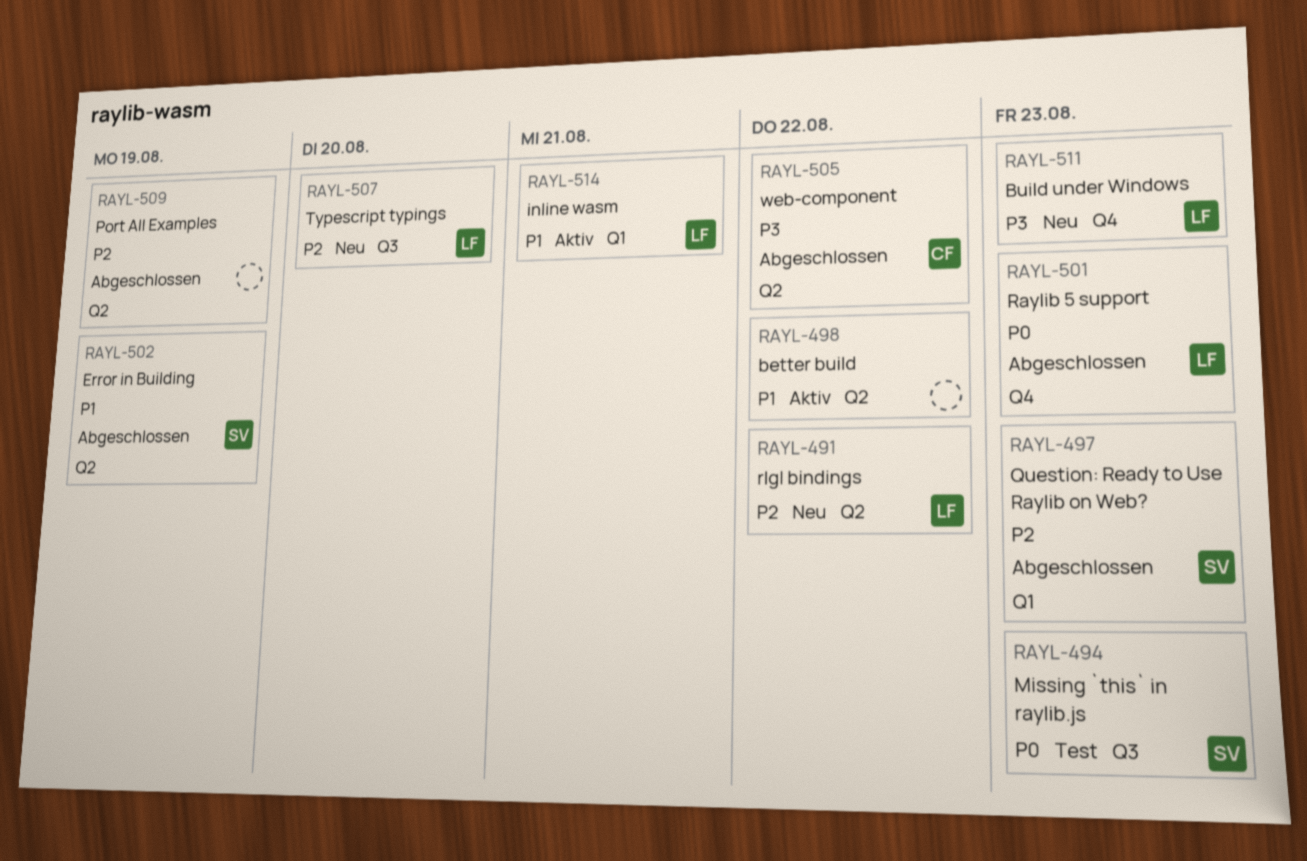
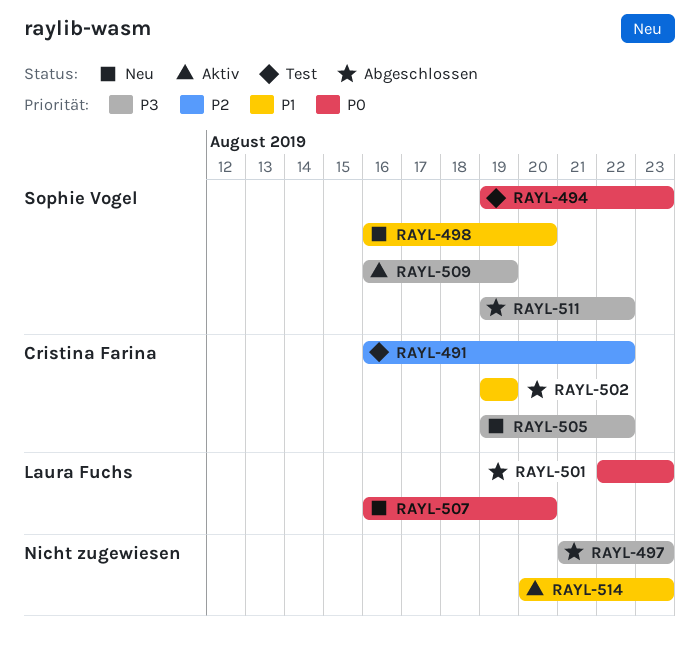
RAYL-491, status: Neu -> Test
RAYL-491, owner: Laura Fuchs -> Cristina Farina
RAYL-497, owner: Sophie Vogel -> none
RAYL-497, priority: P2 -> P3
RAYL-498, status: Aktiv -> Neu
RAYL-498, owner: none -> Sophie Vogel
RAYL-498, due: Aug 22 -> Aug 20
RAYL-502, owner: Sophie Vogel -> Cristina Farina
RAYL-505, status: Abgeschlossen -> Neu
RAYL-507, priority: P2 -> P0
RAYL-509, status: Abgeschlossen -> Aktiv
RAYL-509, owner: none -> Sophie Vogel
RAYL-509, priority: P2 -> P3
RAYL-511, status: Neu -> Abgeschlossen
RAYL-511, owner: Laura Fuchs -> Sophie Vogel
RAYL-511, due: Aug 23 -> Aug 22
RAYL-514, owner: Laura Fuchs -> none
RAYL-514, due: Aug 21 -> Aug 23

